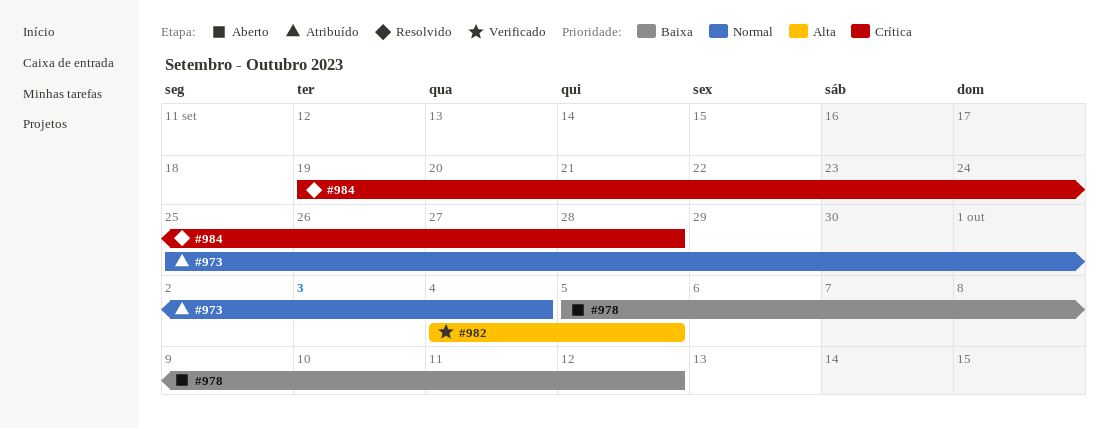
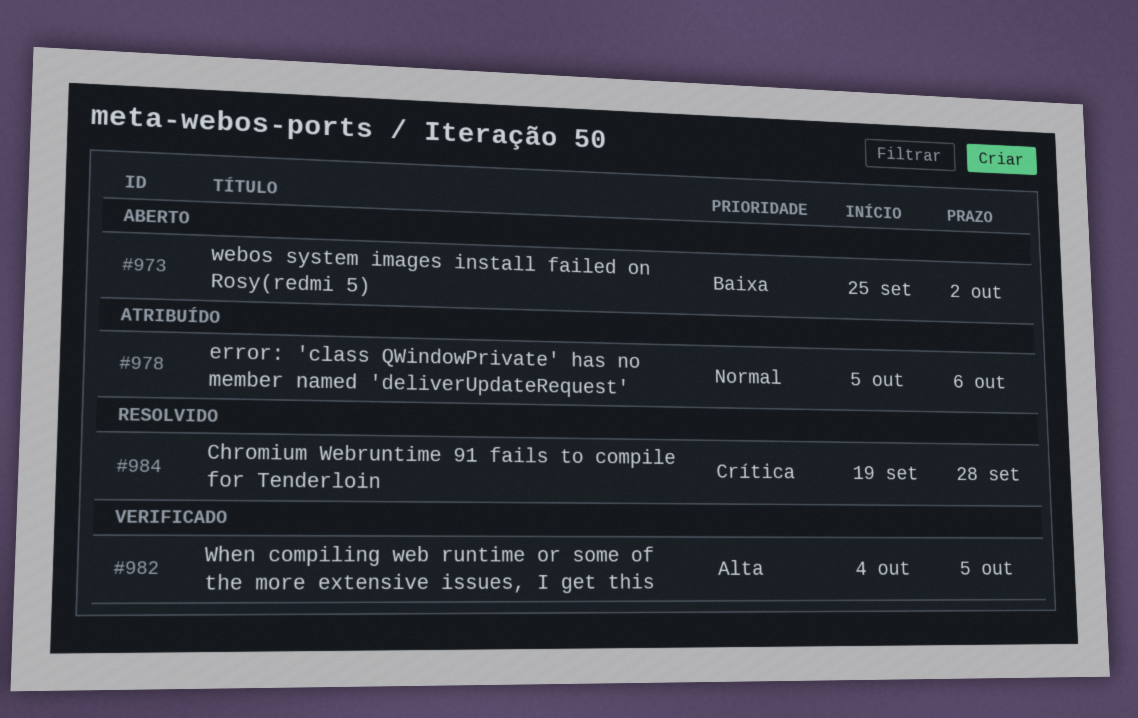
#973, status: Atribuído -> Aberto
#973, priority: Normal -> Baixa
#973, due: Oct 4 -> Oct 2
#978, status: Aberto -> Atribuído
#978, priority: Baixa -> Normal
#978, due: Oct 12 -> Oct 6

